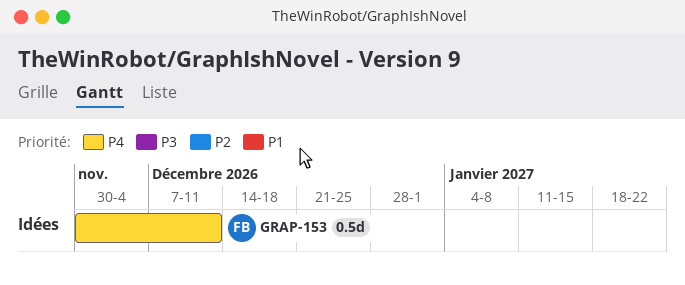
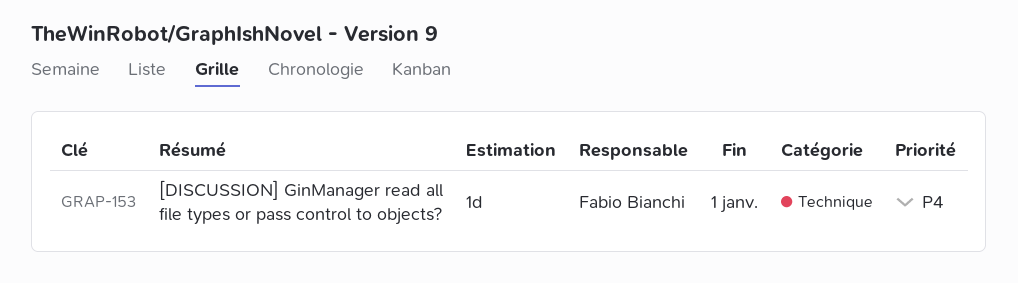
GRAP-153, estimate: 0.5d -> 1d
GRAP-153, due: Dec 11 -> Jan 1

